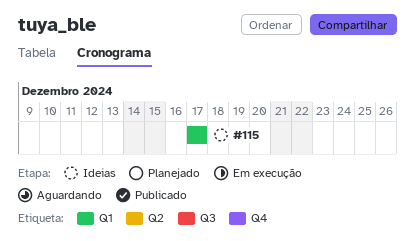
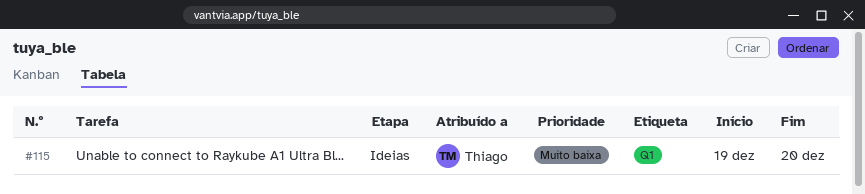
#115, start: Dec 17 -> Dec 19
#115, due: Dec 17 -> Dec 20

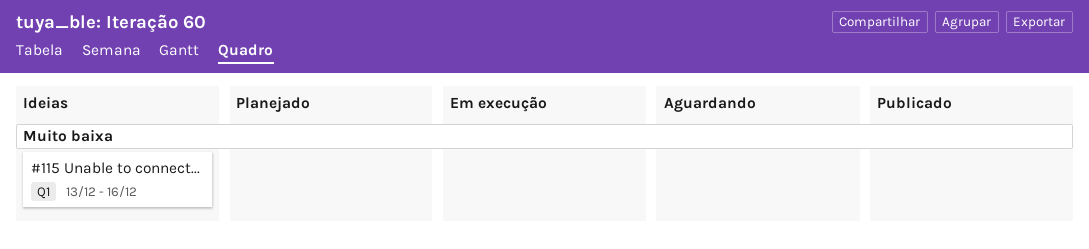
#115, start: Dec 19 -> Dec 13
#115, due: Dec 20 -> Dec 16

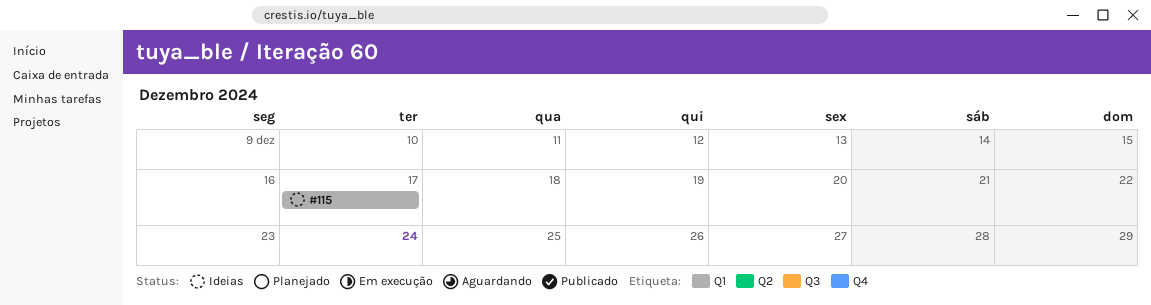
#115, start: Dec 13 -> Dec 17
#115, due: Dec 16 -> Dec 17

